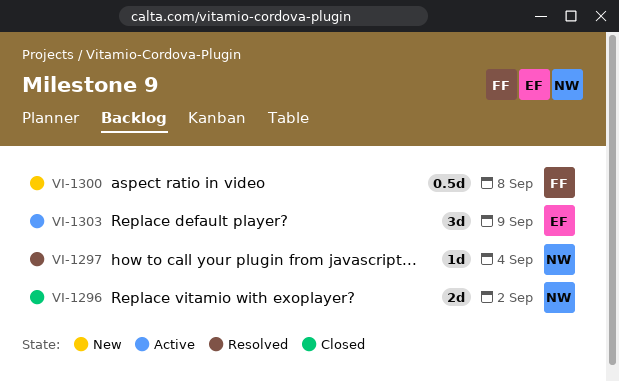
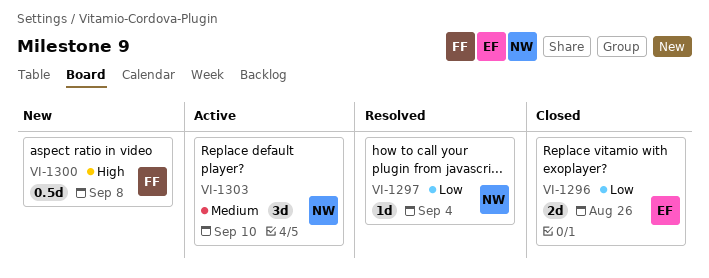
VI-1296, owner: NW -> EF
VI-1296, due: Sep 2 -> Aug 26
VI-1303, owner: EF -> NW
VI-1303, due: Sep 9 -> Sep 10

